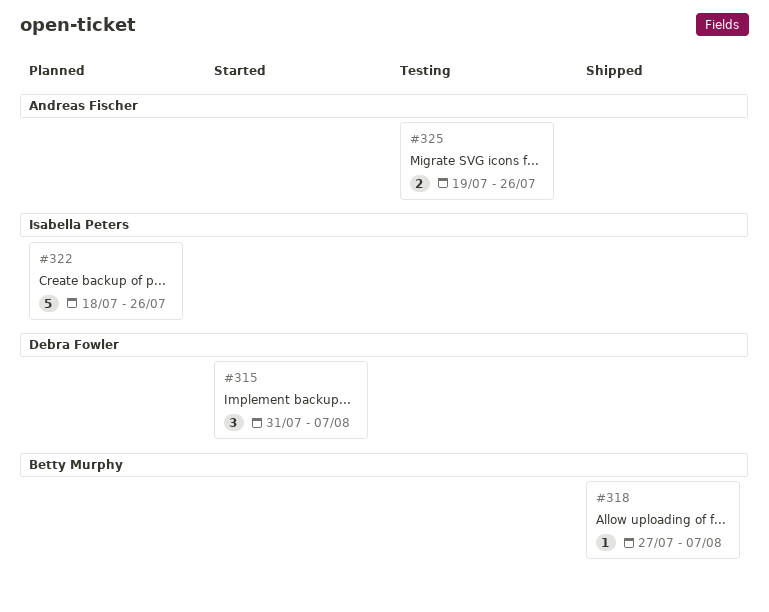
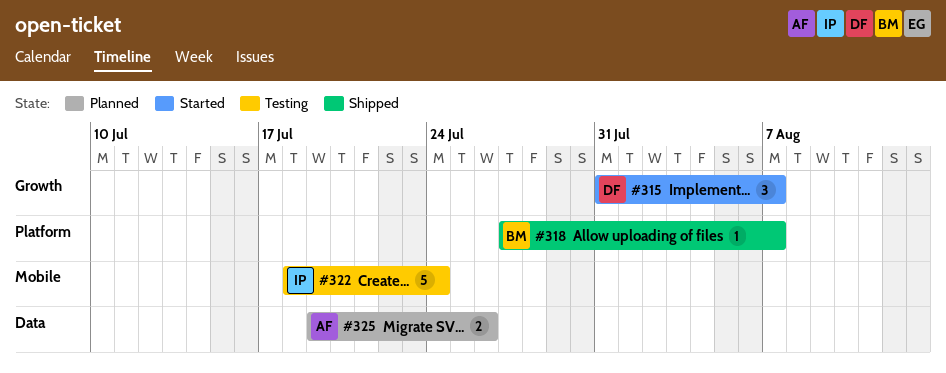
#322, status: Planned -> Testing
#322, due: Jul 26 -> Jul 24
#325, status: Testing -> Planned

